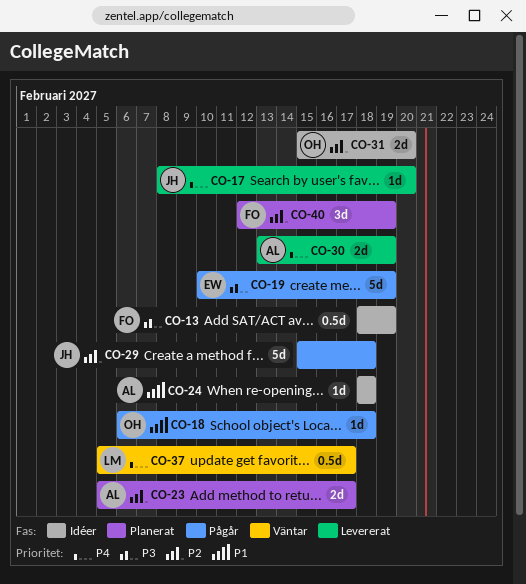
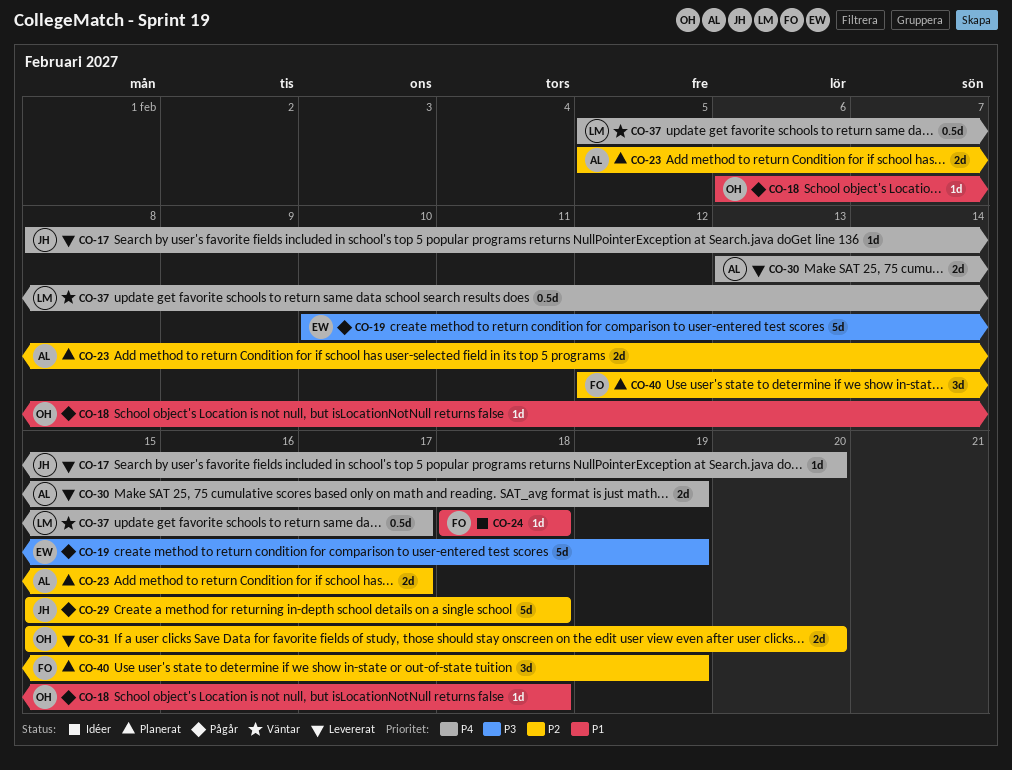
CO-13: present -> none
CO-24, owner: AL -> FO
CO-31, status: Idéer -> Levererat

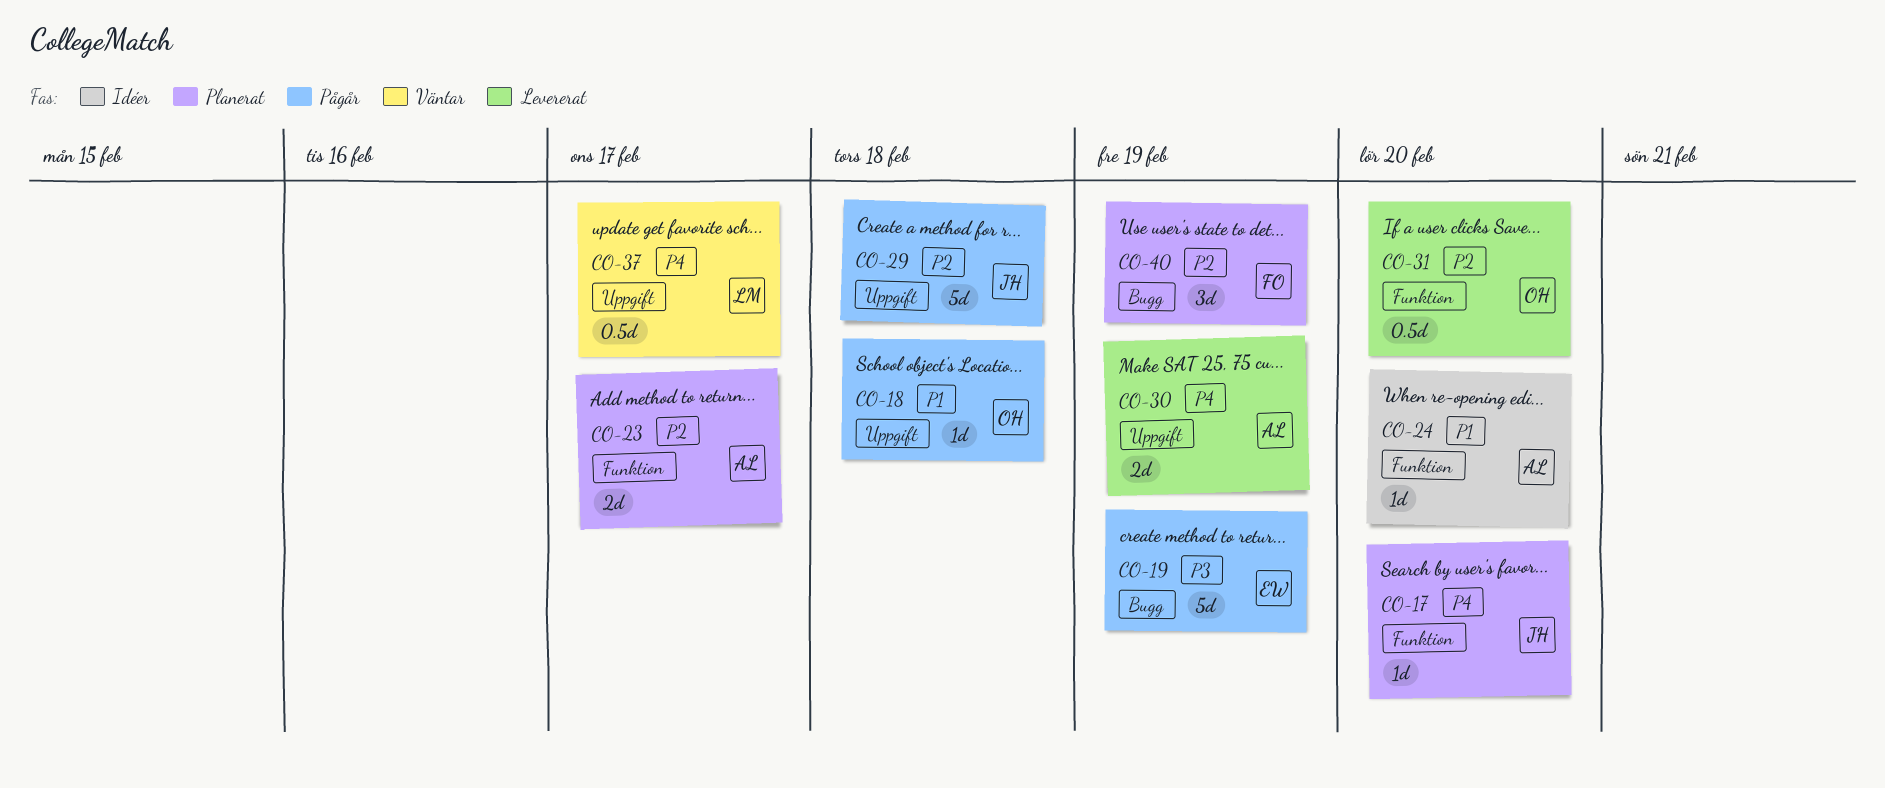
CO-17, status: Levererat -> Planerat
CO-24, owner: FO -> AL
CO-24, due: Feb 18 -> Feb 20
CO-31, estimate: 2d -> 0.5d

